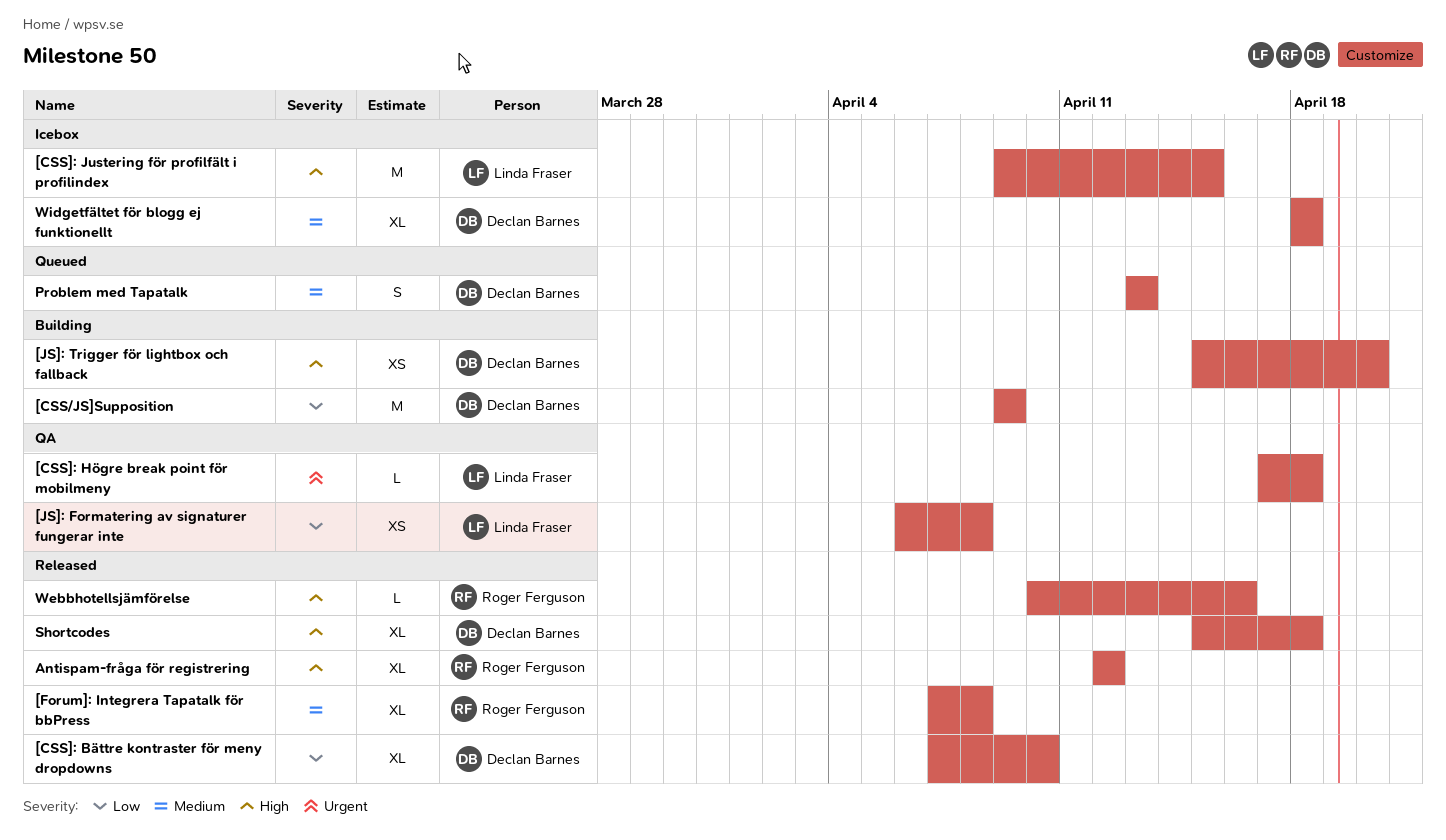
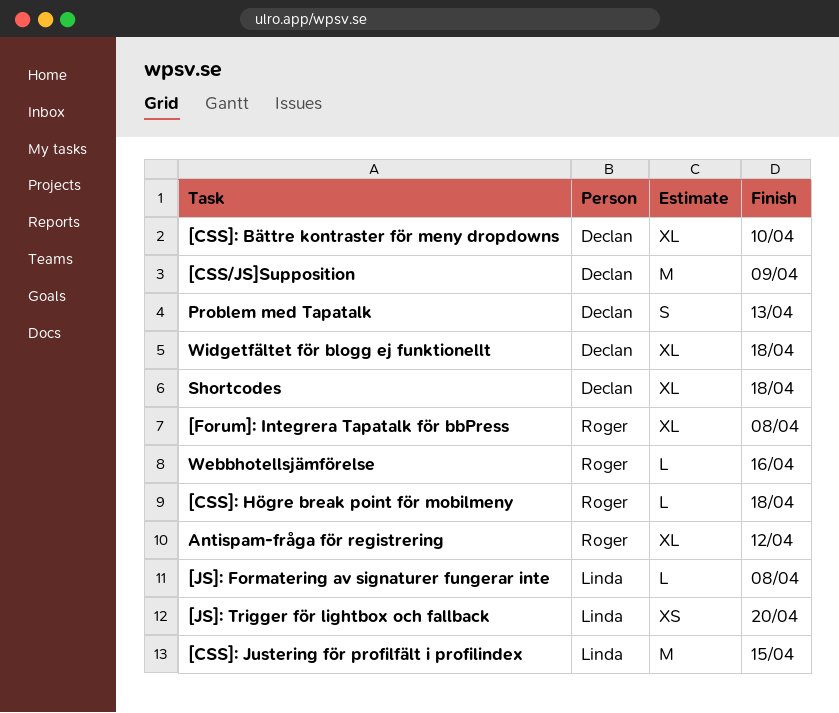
[CSS]: Högre break point för mobilmeny, owner: Linda Fraser -> Roger Ferguson
[JS]: Formatering av signaturer fungerar inte, estimate: XS -> L
[JS]: Trigger för lightbox och fallback, owner: Declan Barnes -> Linda Fraser

